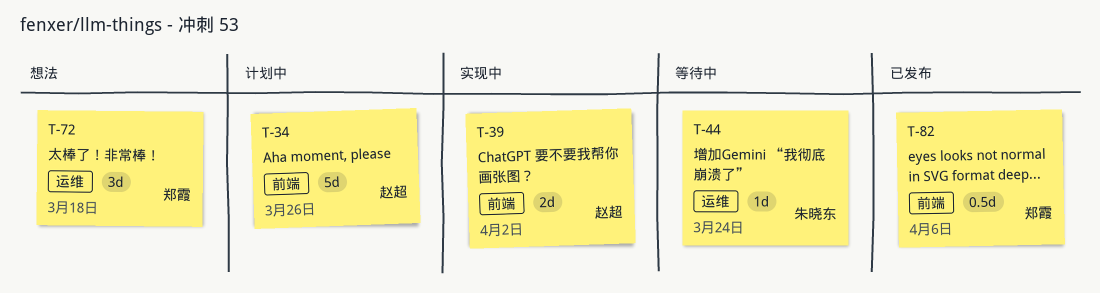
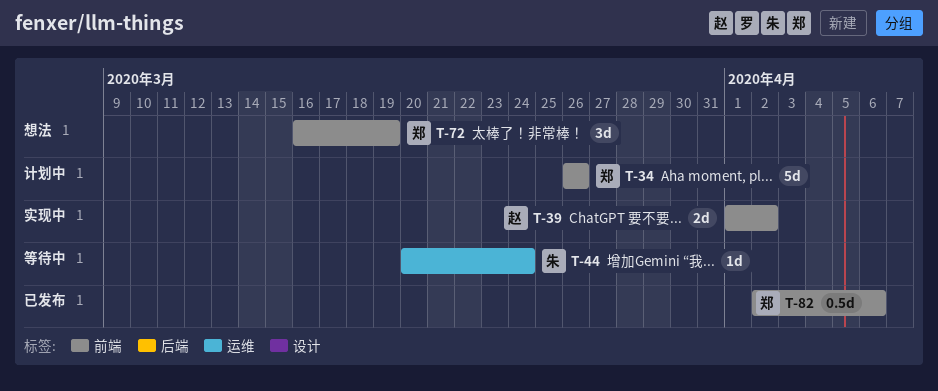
T-34, owner: 赵超 -> 郑霞
T-72, label: 运维 -> 前端
T-72, due: Mar 18 -> Mar 19

